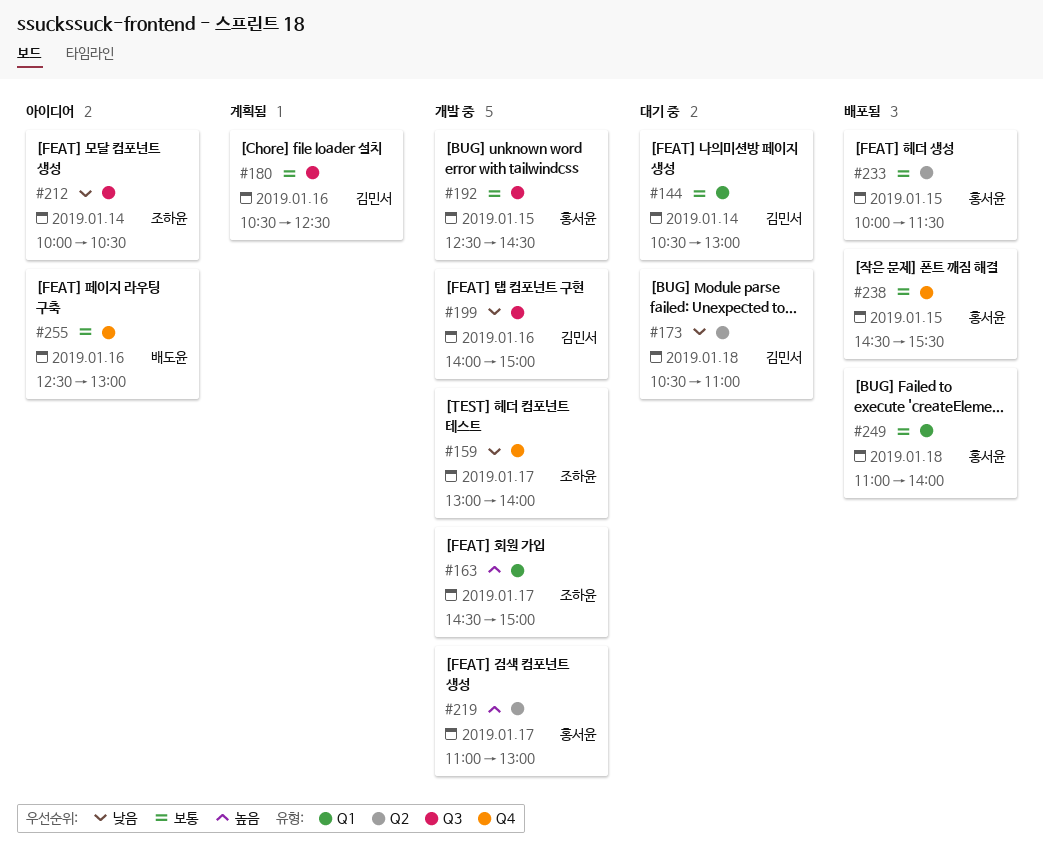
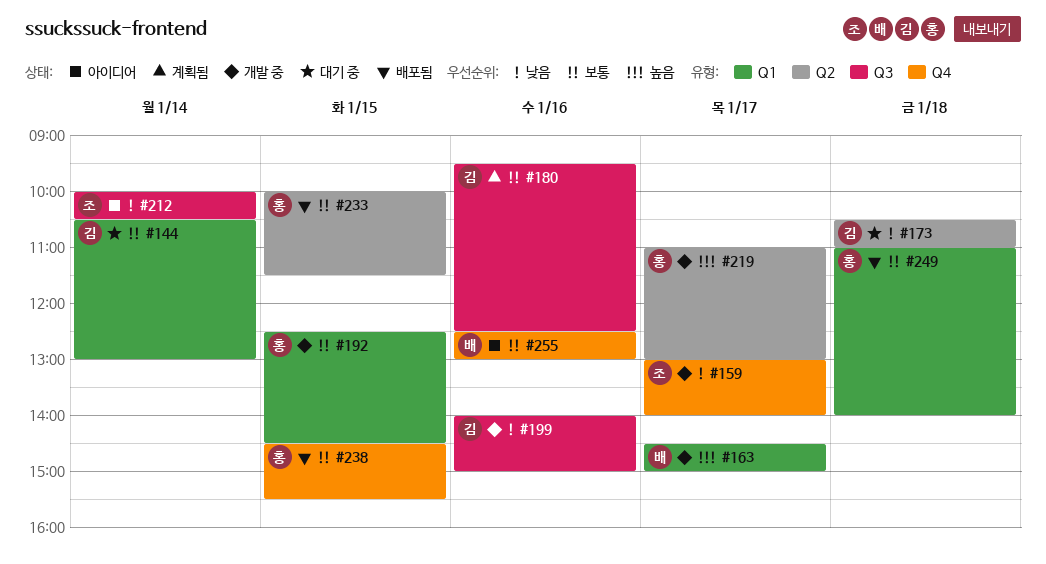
#163, owner: 조하윤 -> 배도윤
#180, begins: 10:30 -> 09:30
#192, label: Q3 -> Q1

